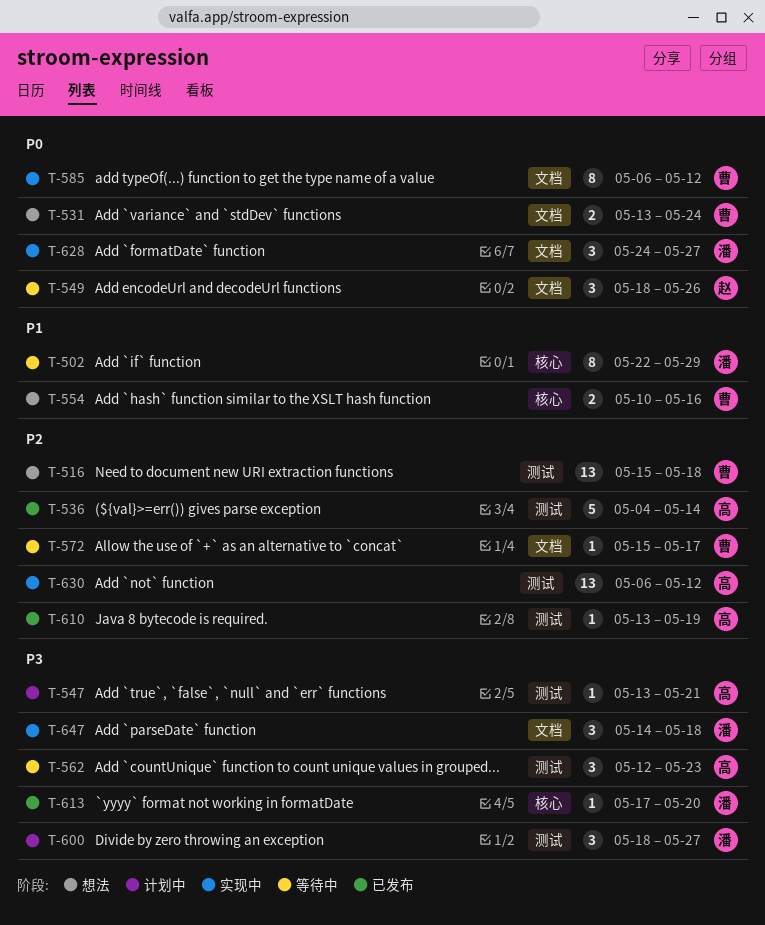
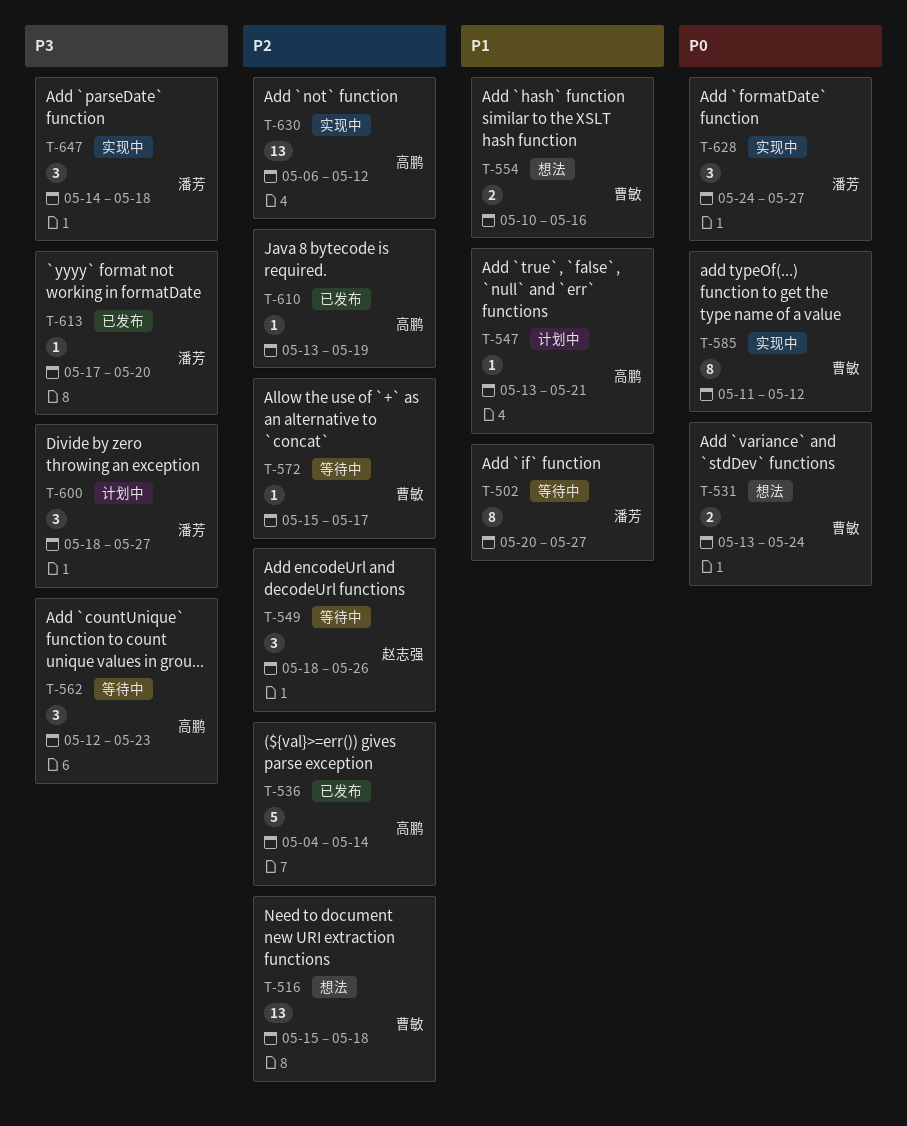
T-502, start: May 22 -> May 20
T-502, due: May 29 -> May 27
T-547, priority: P3 -> P1
T-549, priority: P0 -> P2
T-585, start: May 6 -> May 11

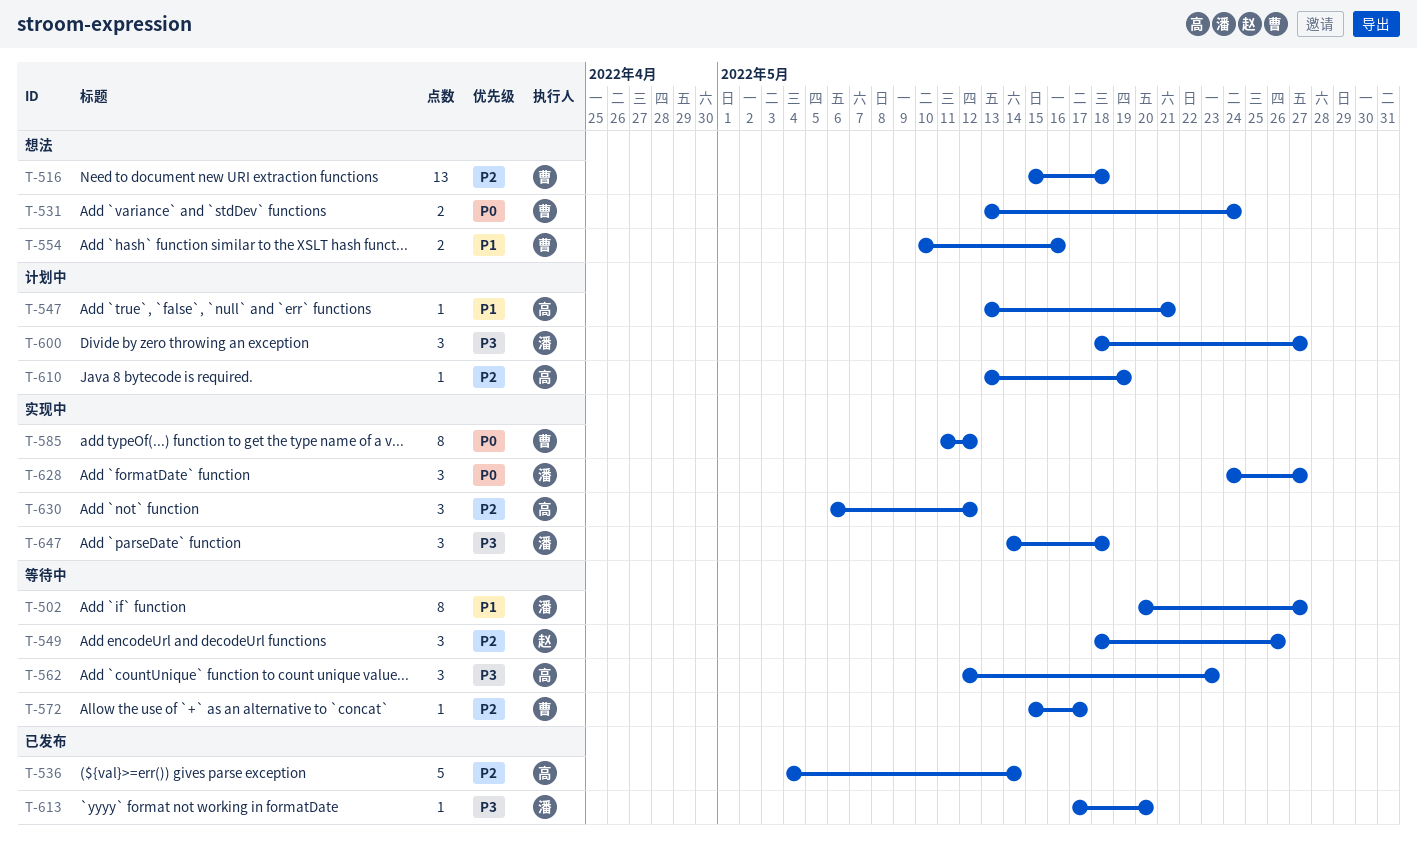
T-610, status: 已发布 -> 计划中
T-630, estimate: 13 -> 3

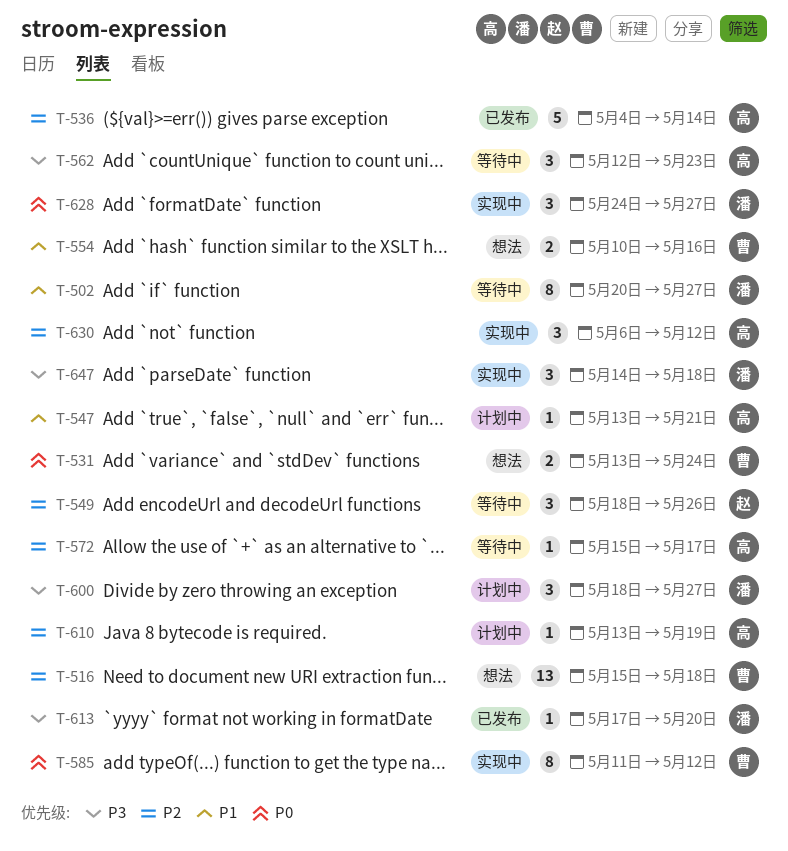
T-572, owner: 曹 -> 高

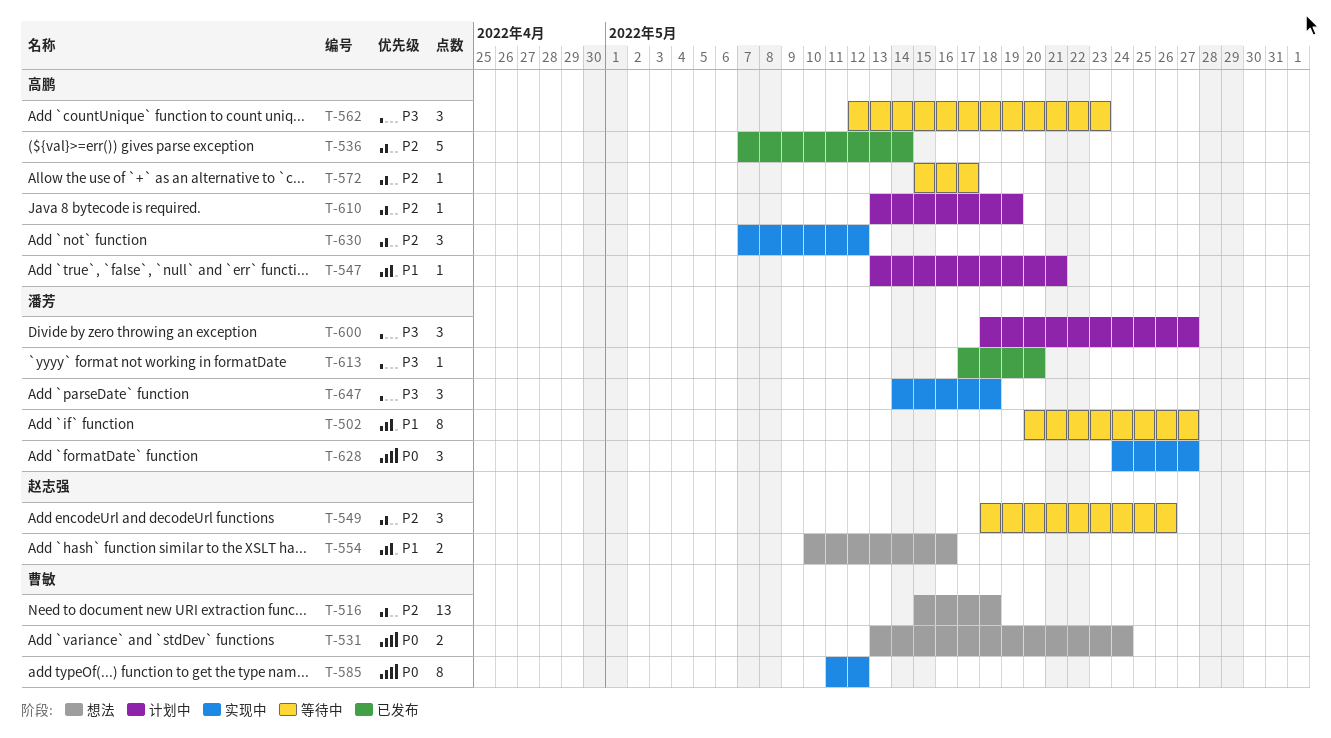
T-536, start: May 4 -> May 7
T-554, owner: 曹敏 -> 赵志强
T-630, start: May 6 -> May 7

